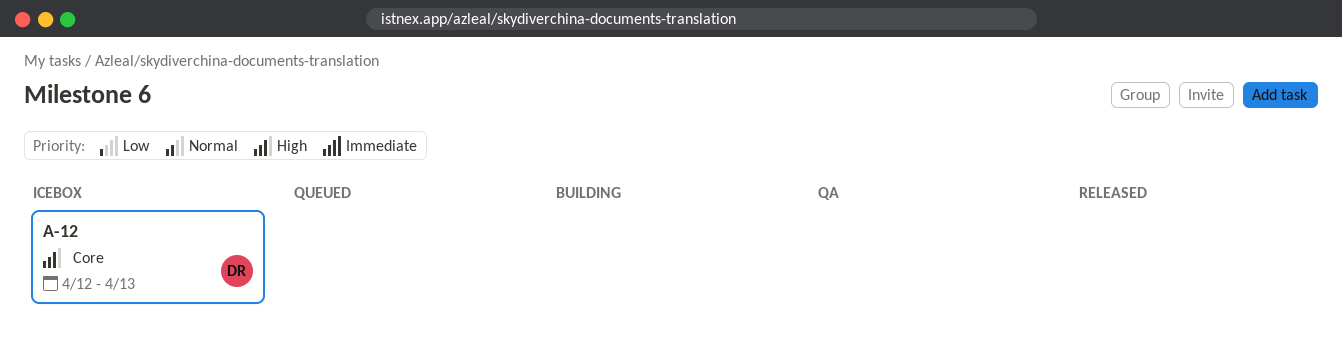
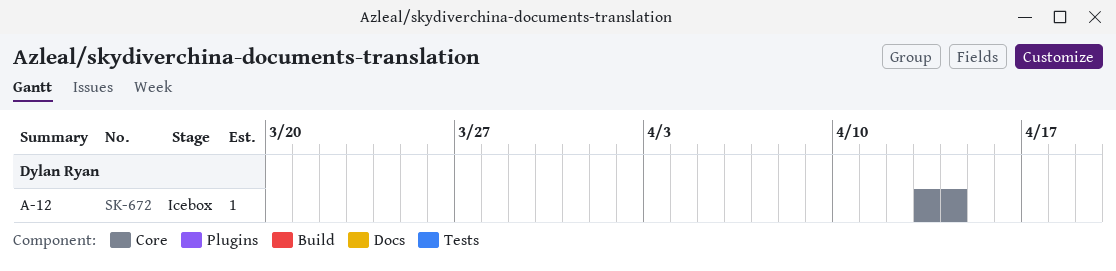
A-12, start: Apr 12 -> Apr 13
A-12, due: Apr 13 -> Apr 14

